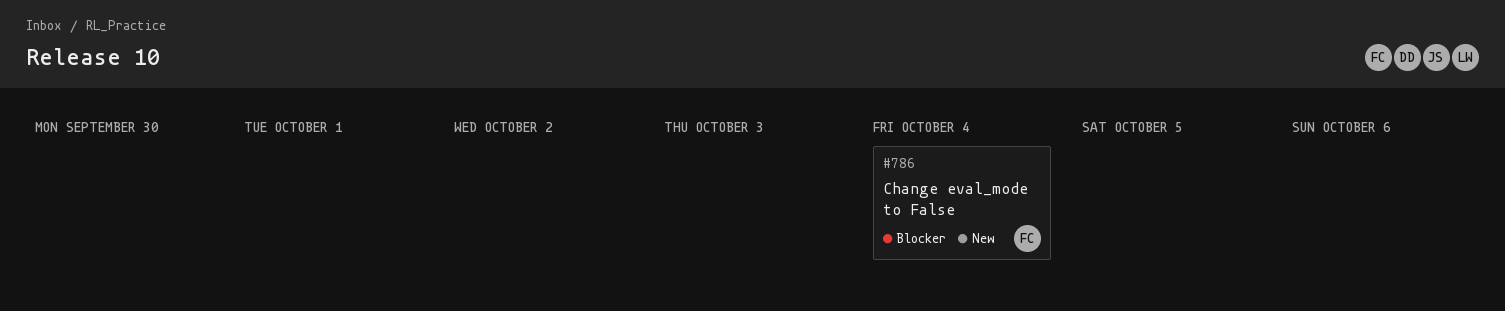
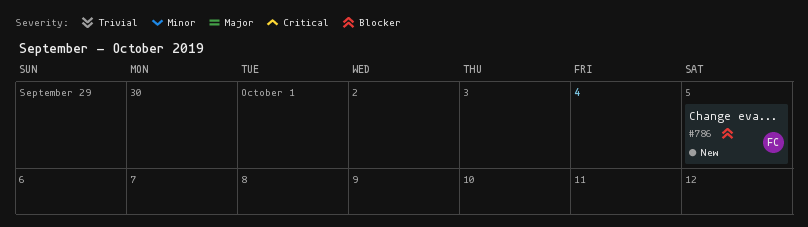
#786, due: Oct 4 -> Oct 5

